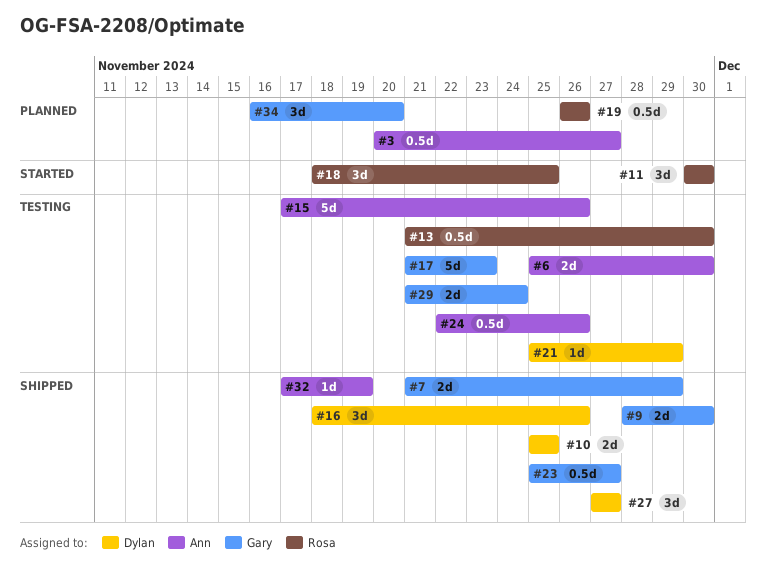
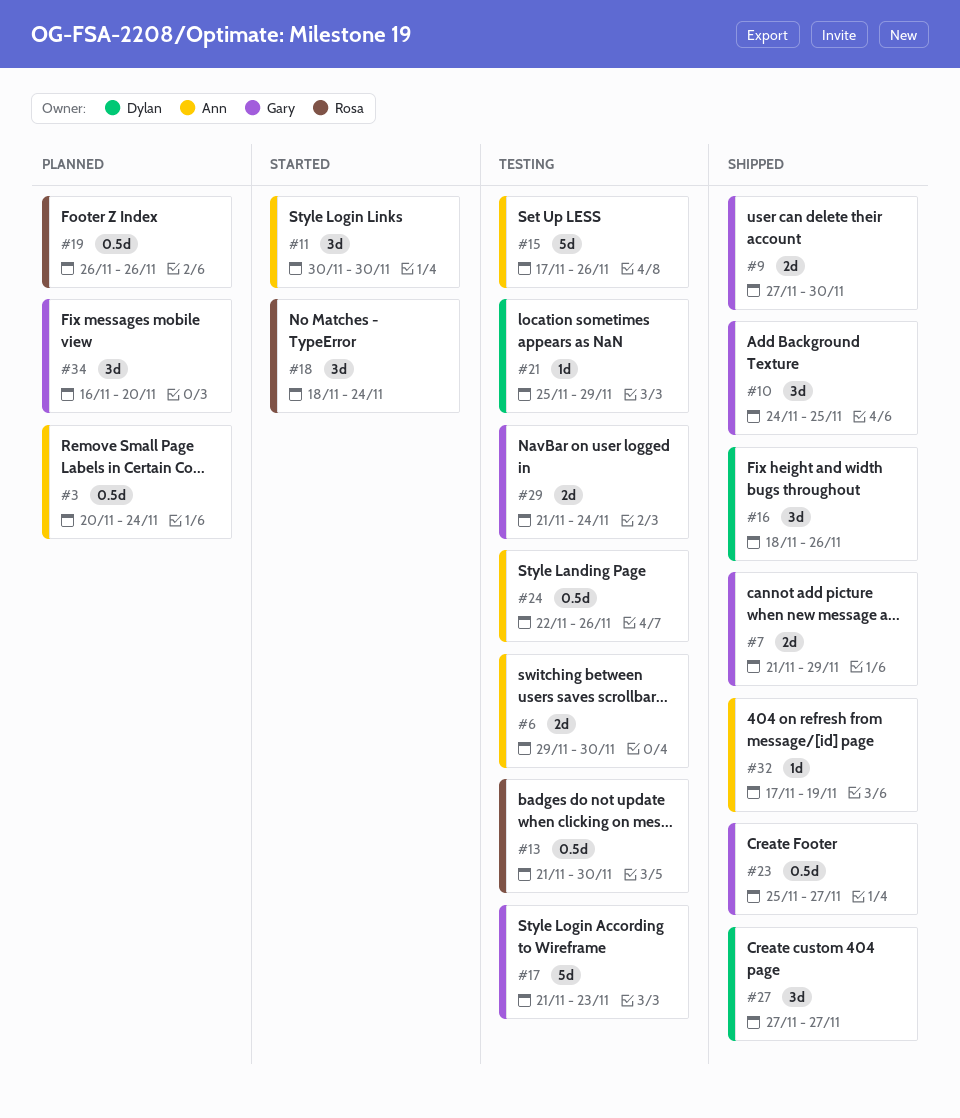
#3, due: Nov 27 -> Nov 24
#6, start: Nov 25 -> Nov 29
#9, start: Nov 28 -> Nov 27
#10, owner: Dylan -> Gary
#10, estimate: 2d -> 3d
#10, start: Nov 25 -> Nov 24
#11, owner: Rosa -> Ann
#18, due: Nov 25 -> Nov 24

